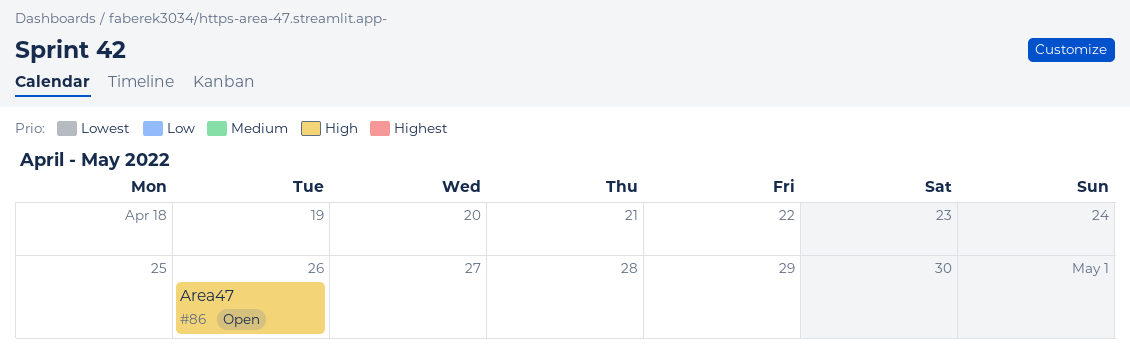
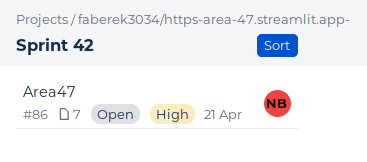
#86, due: Apr 26 -> Apr 21

